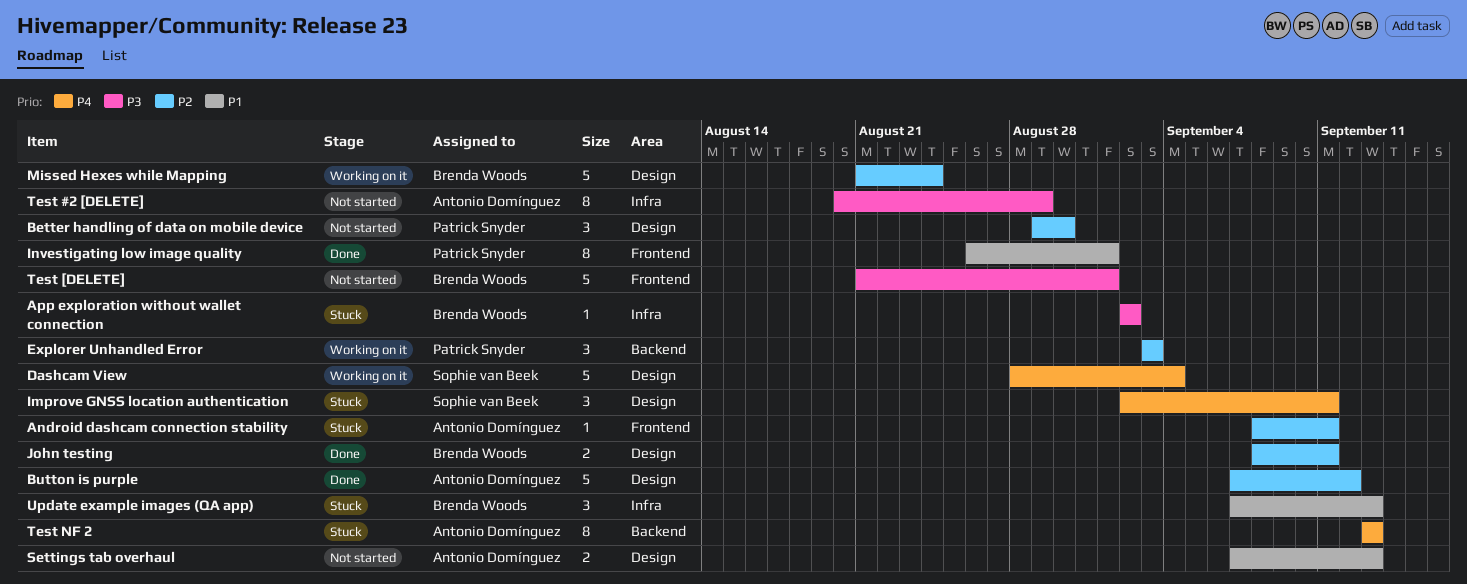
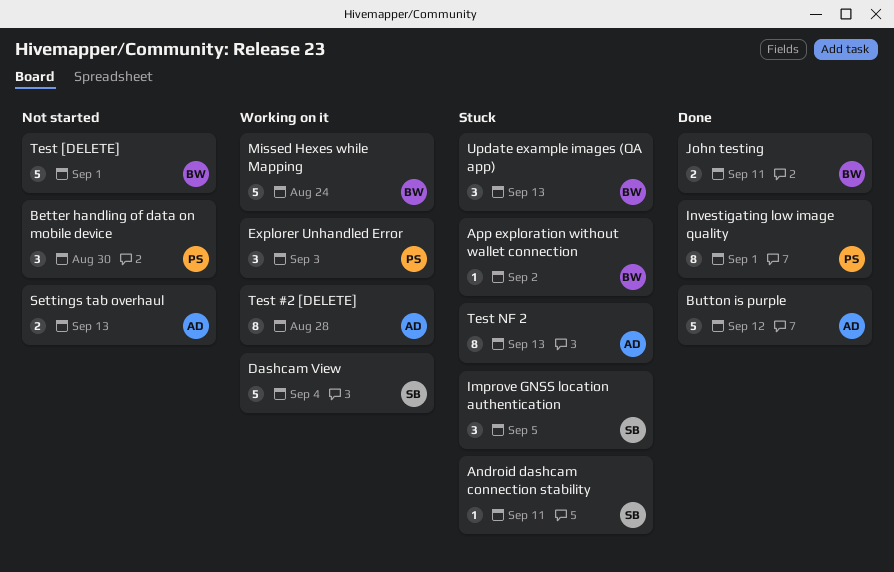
Android dashcam connection stability, owner: Antonio Domínguez -> Sophie van Beek
Improve GNSS location authentication, due: Sep 11 -> Sep 5
Test #2 [DELETE], status: Not started -> Working on it
Test #2 [DELETE], due: Aug 29 -> Aug 28

